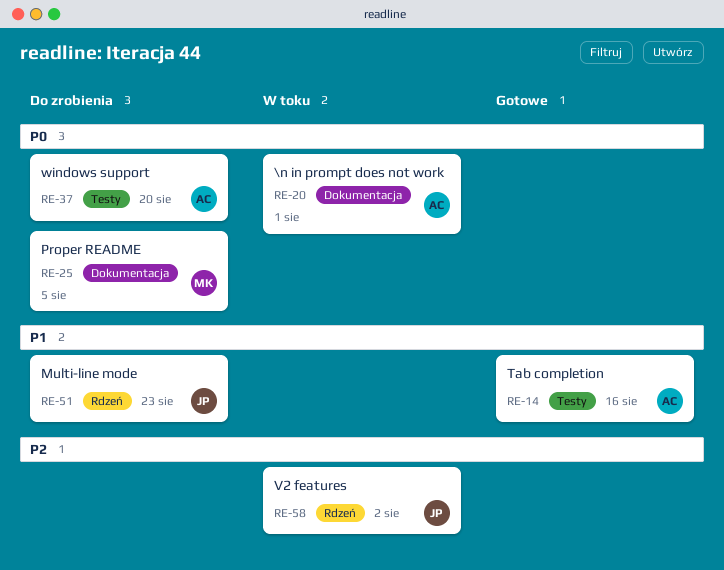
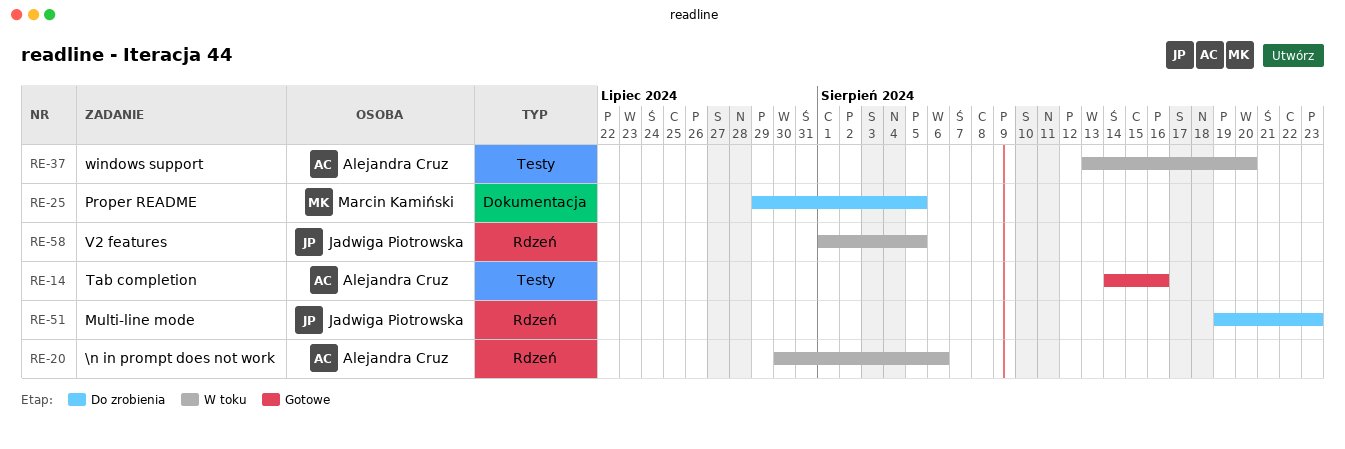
RE-20, label: Dokumentacja -> Rdzeń
RE-20, due: Aug 1 -> Aug 6
RE-37, status: Do zrobienia -> W toku
RE-58, due: Aug 2 -> Aug 5

